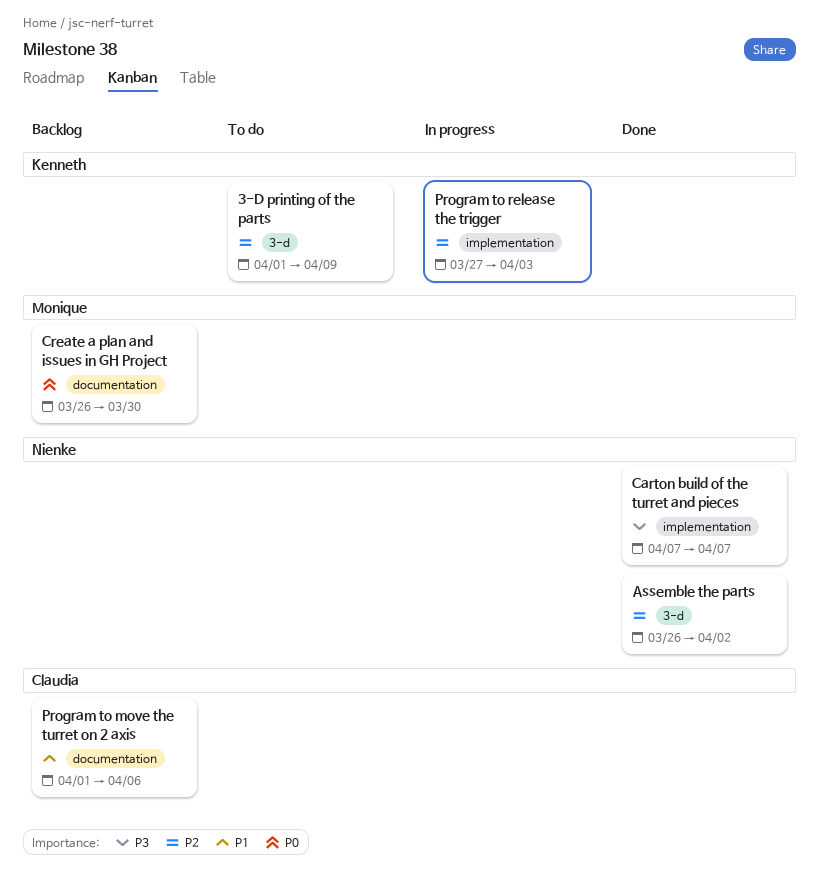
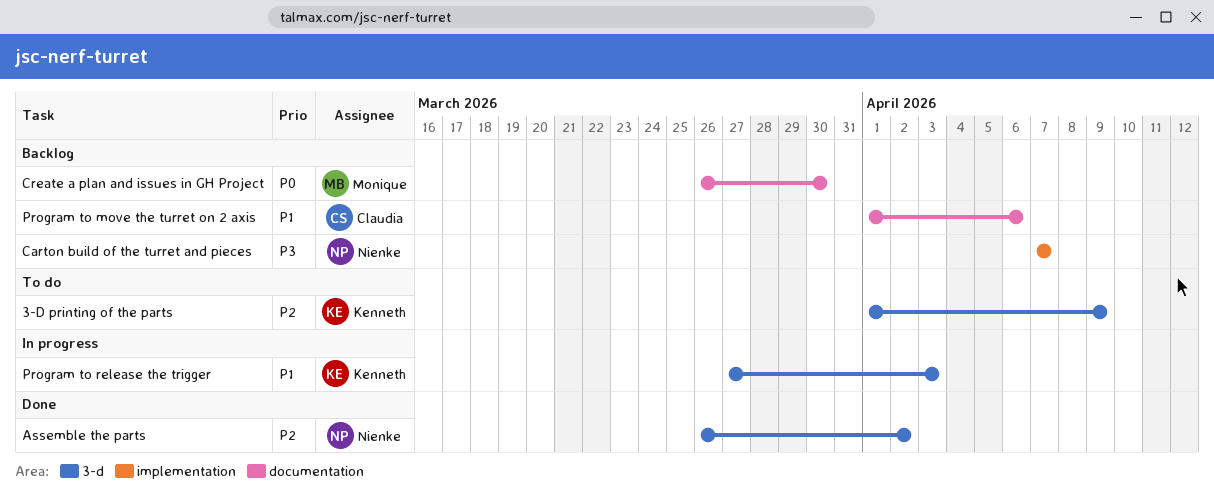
Carton build of the turret and pieces, status: Done -> Backlog
Program to release the trigger, priority: P2 -> P1
Program to release the trigger, label: implementation -> 3-d

